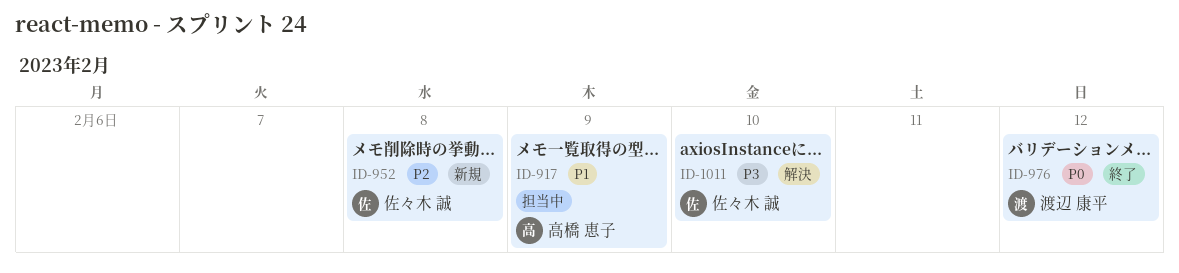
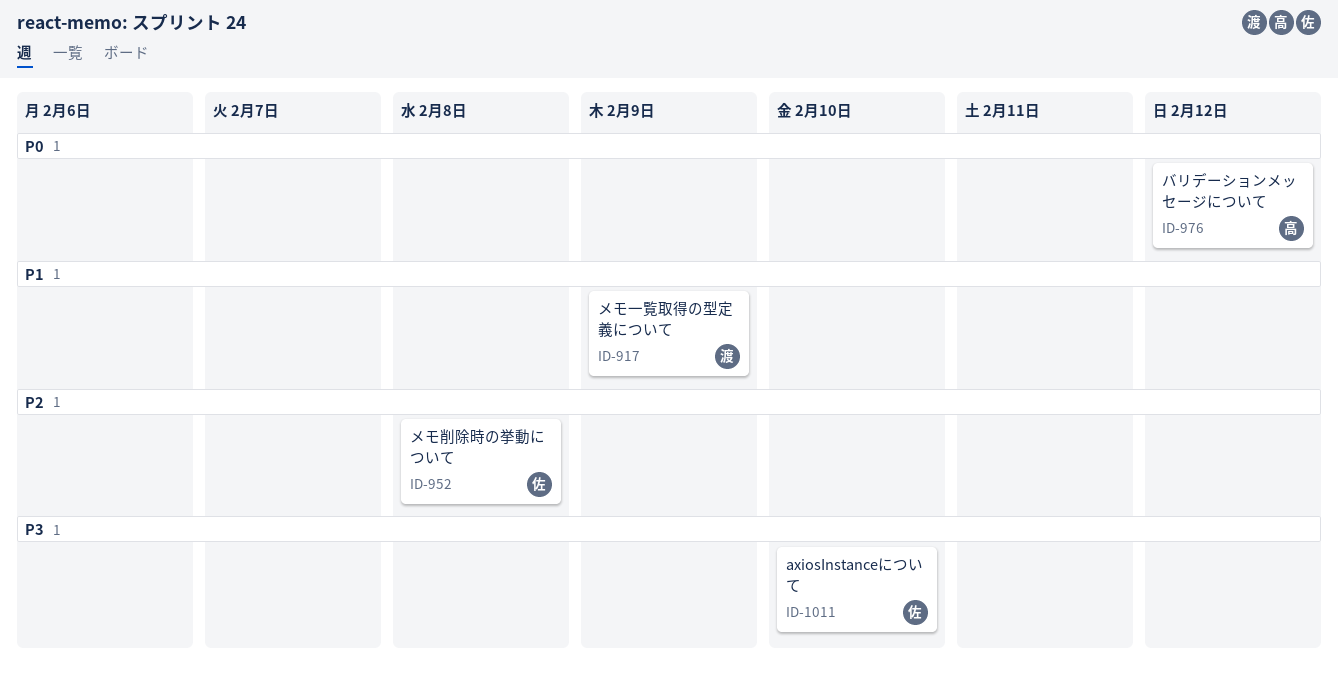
ID-917, owner: 高橋 恵子 -> 渡辺 康平
ID-976, owner: 渡辺 康平 -> 高橋 恵子

